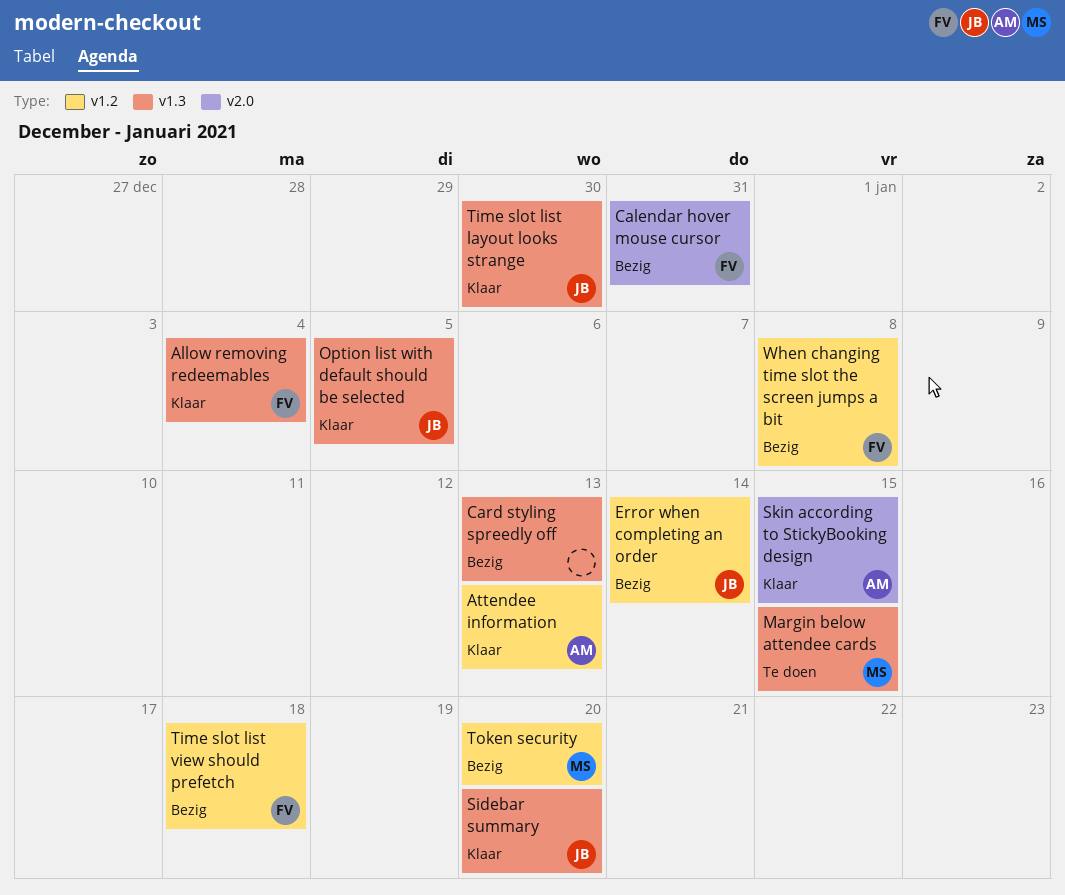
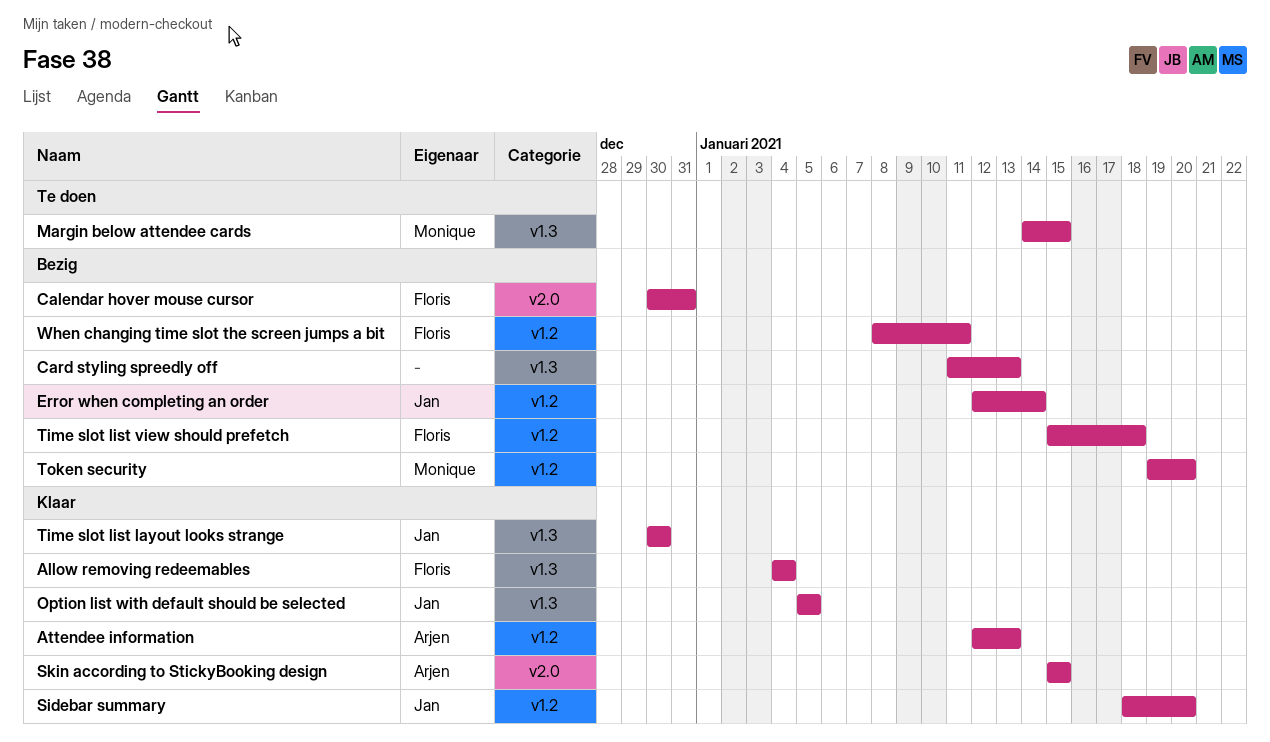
Sidebar summary, label: v1.3 -> v1.2
When changing time slot the screen jumps a bit, due: Jan 8 -> Jan 11

